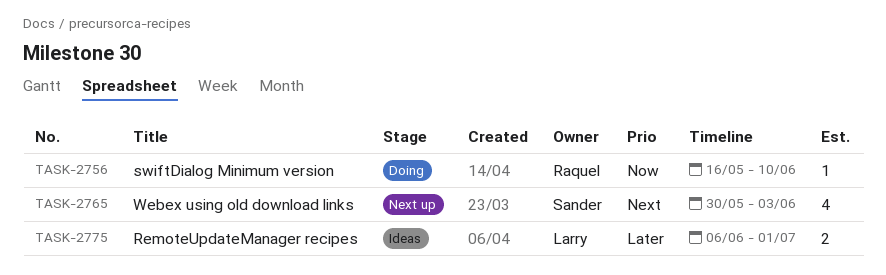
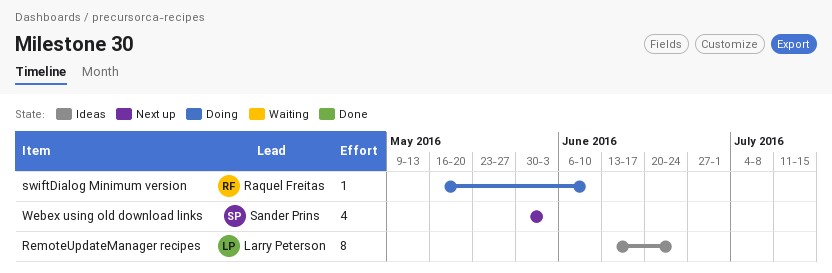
RemoteUpdateManager recipes, estimate: 2 -> 8
RemoteUpdateManager recipes, start: Jun 6 -> Jun 13
RemoteUpdateManager recipes, due: Jul 1 -> Jun 24

